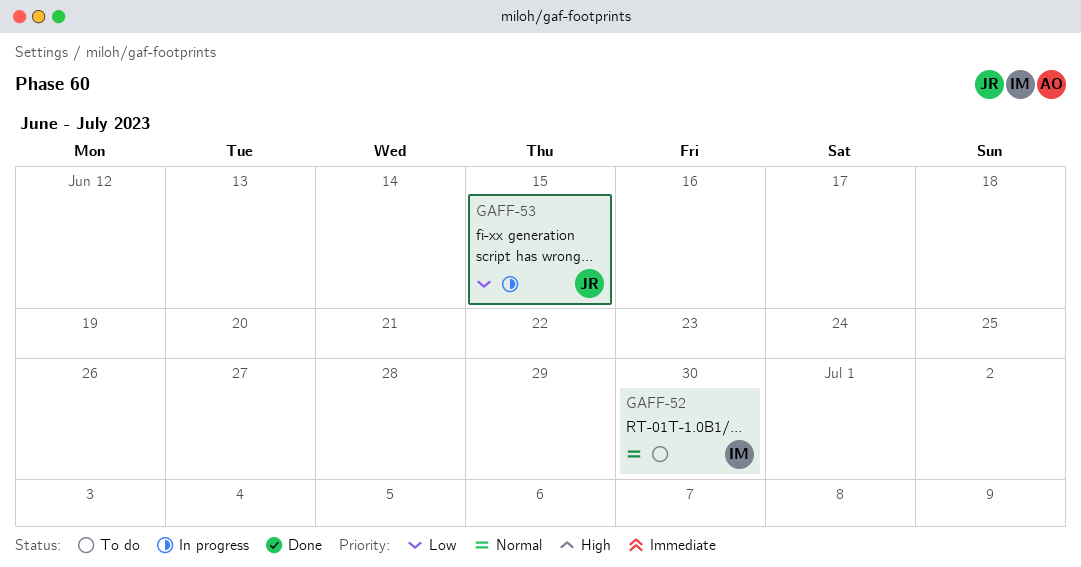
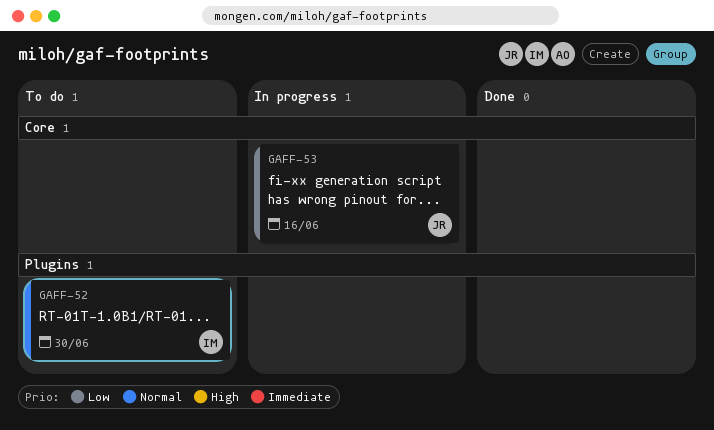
GAFF-53, due: Jun 15 -> Jun 16

